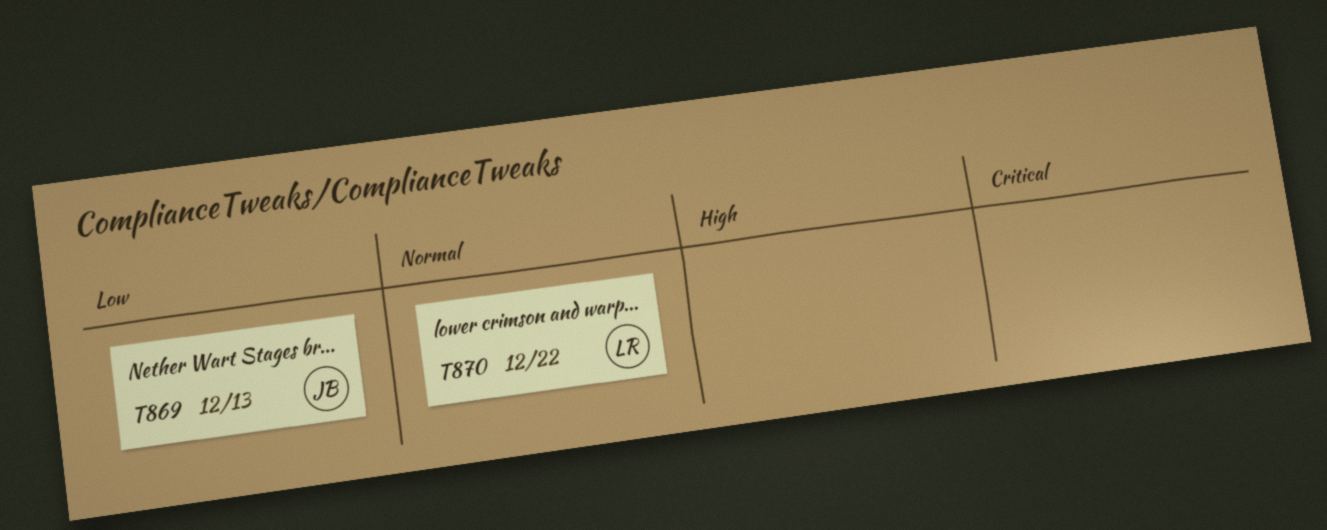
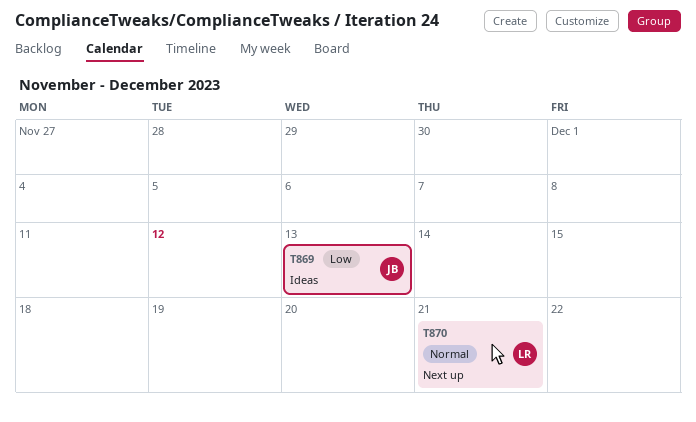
T870, due: Dec 22 -> Dec 21

